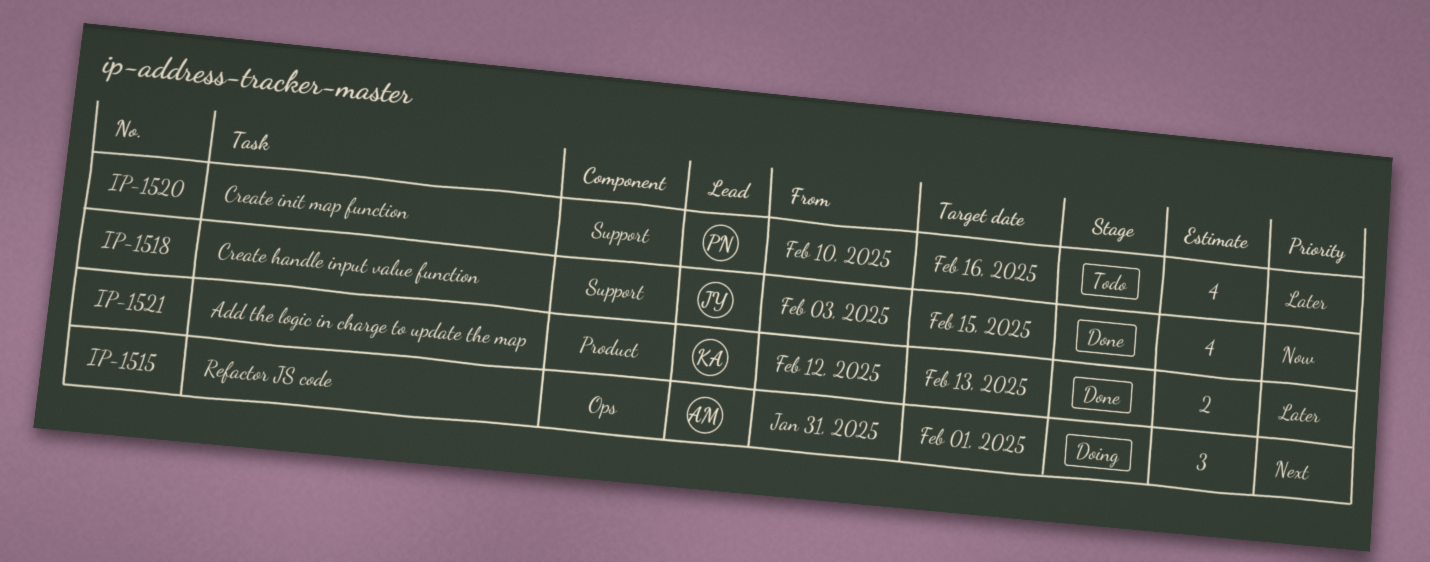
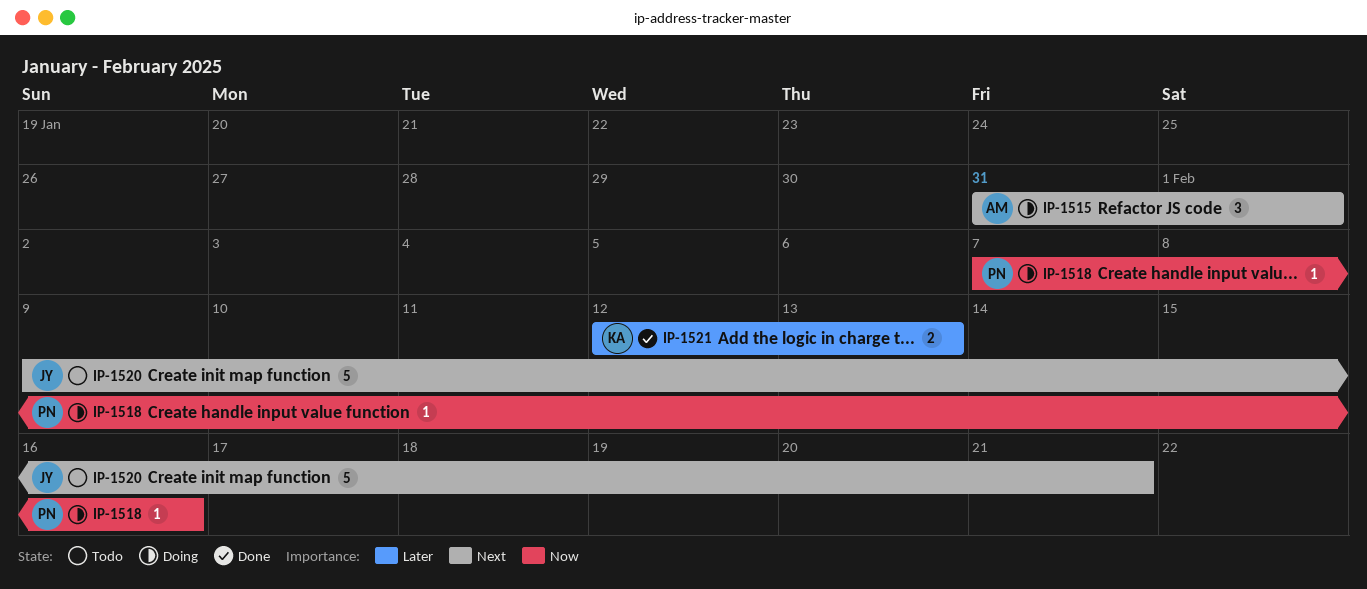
IP-1518, status: Done -> Doing
IP-1518, owner: JY -> PN
IP-1518, estimate: 4 -> 1
IP-1518, start: Feb 3 -> Feb 7
IP-1518, due: Feb 15 -> Feb 16
IP-1520, owner: PN -> JY
IP-1520, priority: Later -> Next
IP-1520, estimate: 4 -> 5
IP-1520, start: Feb 10 -> Feb 9
IP-1520, due: Feb 16 -> Feb 21

